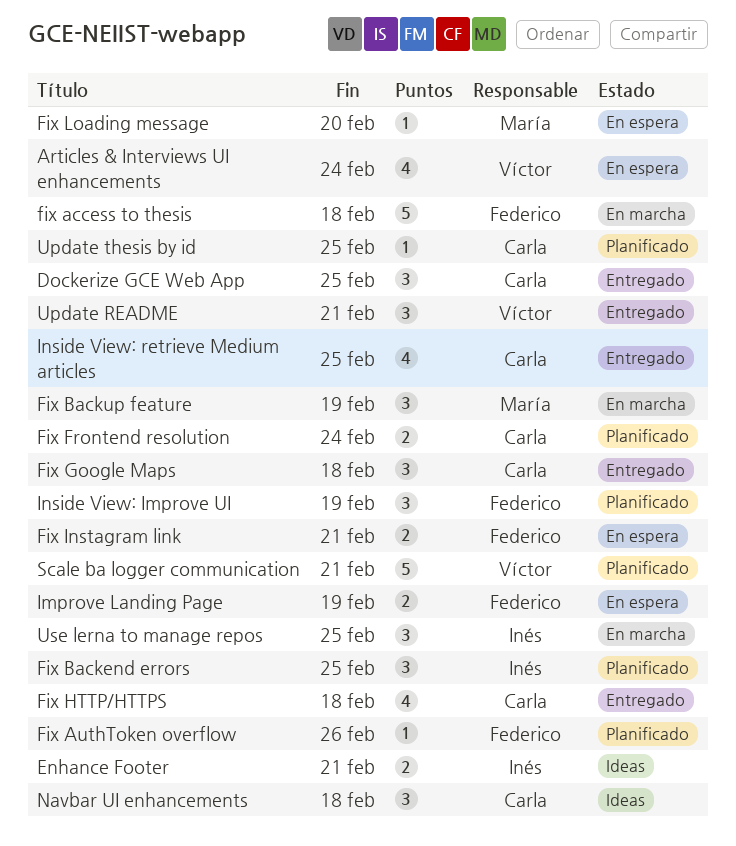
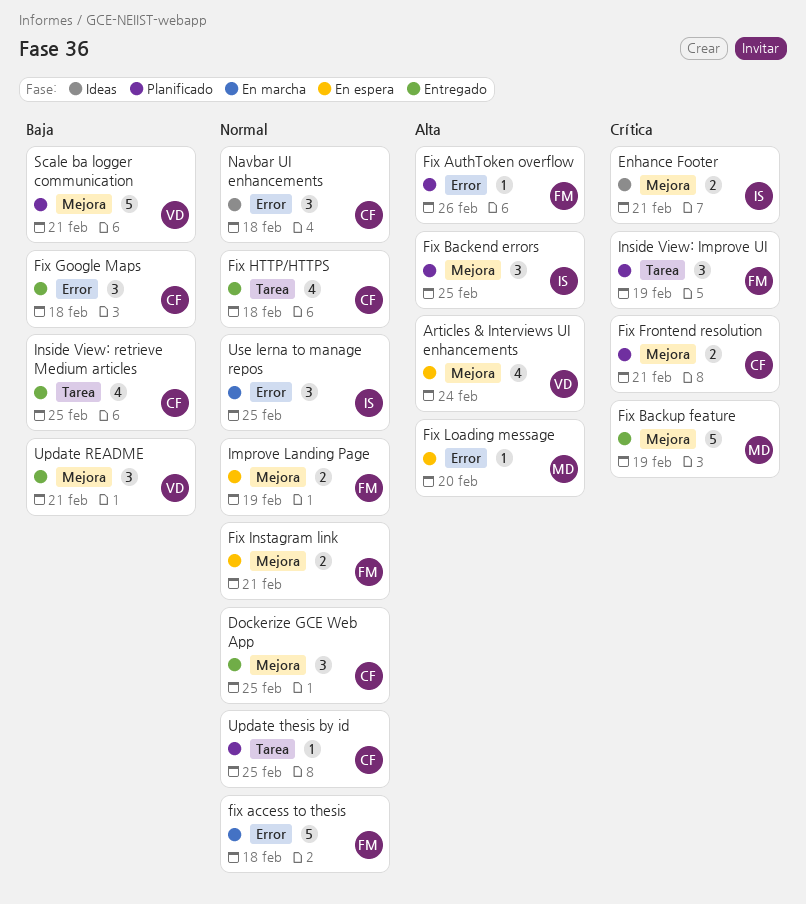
Fix Backup feature, status: En marcha -> Entregado
Fix Backup feature, estimate: 3 -> 5
Fix Frontend resolution, due: Feb 24 -> Feb 21

